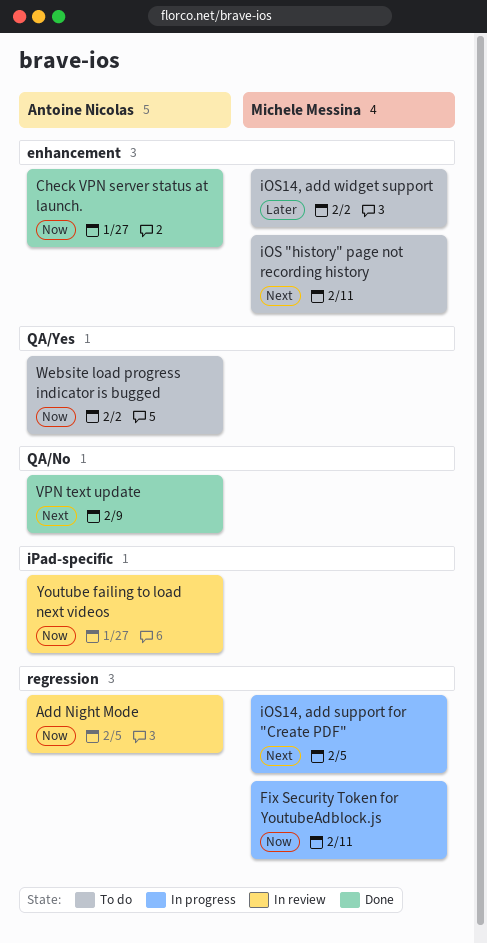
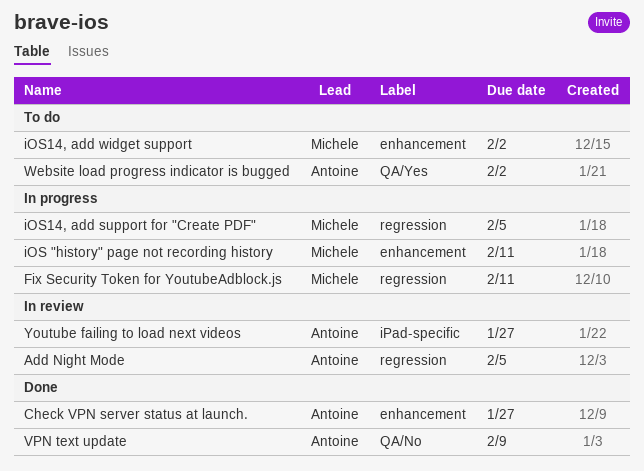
iOS "history" page not recording history, status: To do -> In progress

